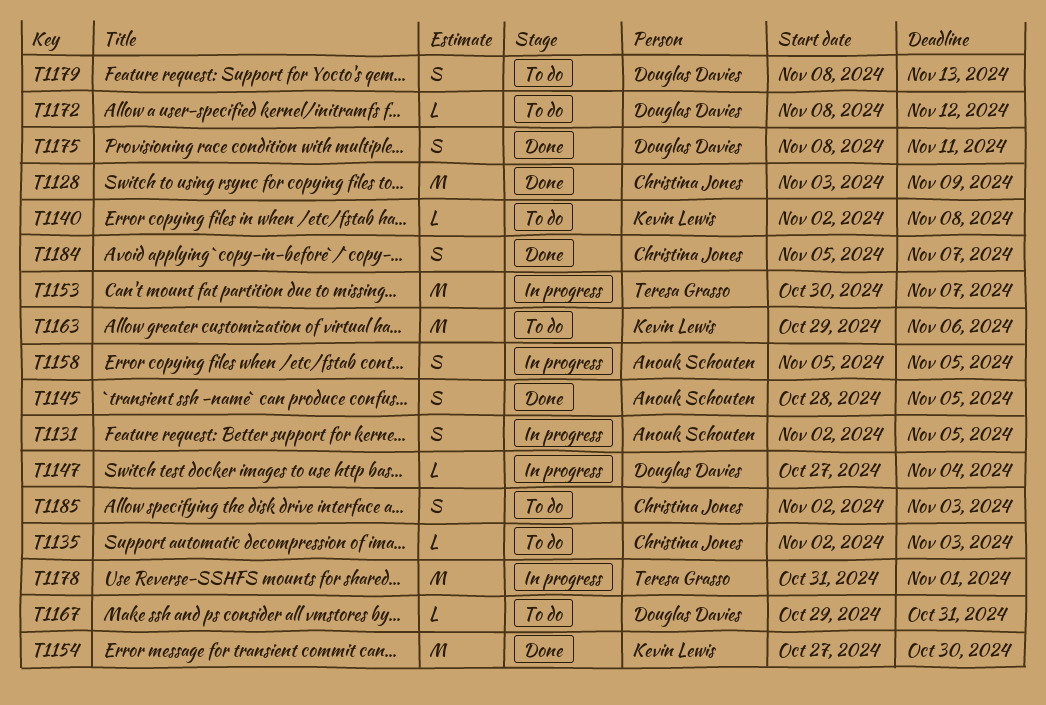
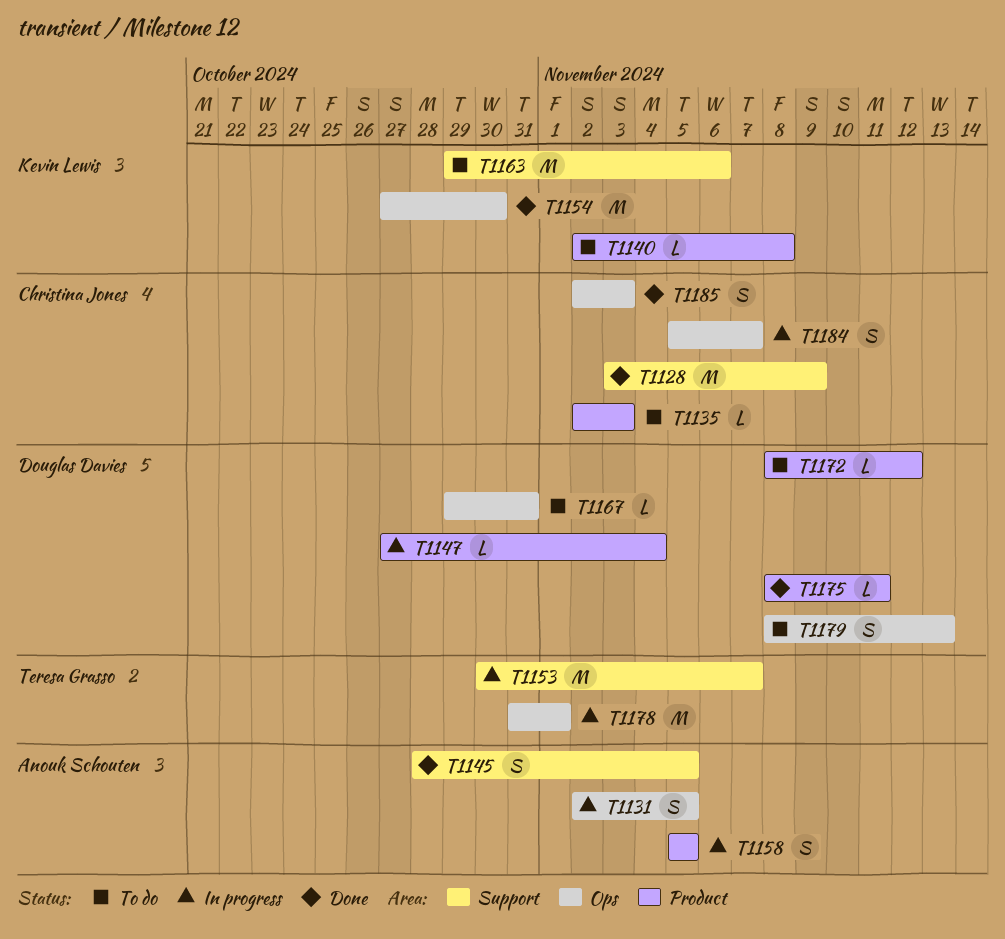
T1175, estimate: S -> L
T1184, status: Done -> In progress
T1185, status: To do -> Done

